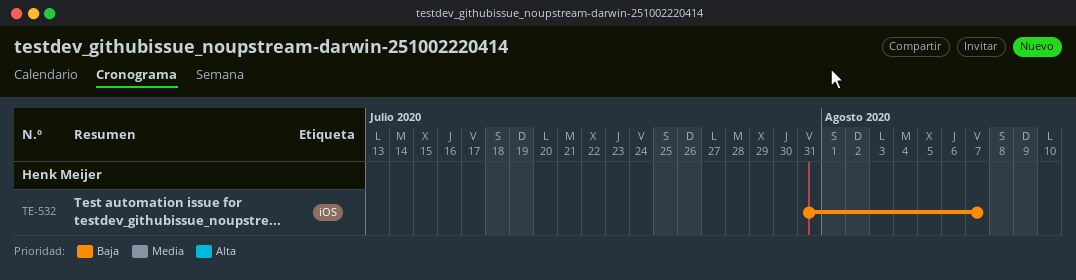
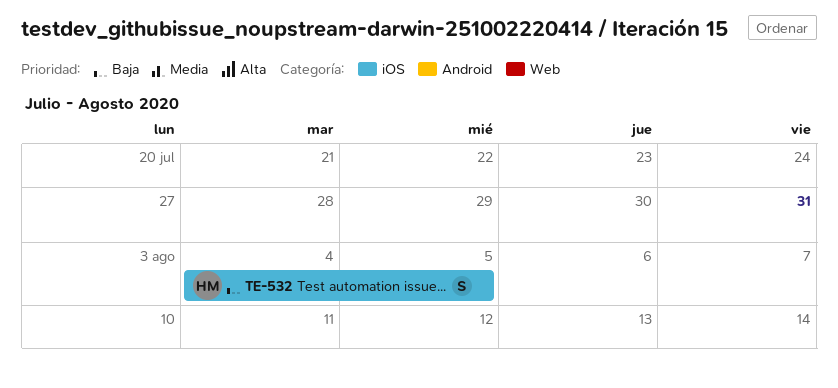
TE-532, start: Jul 31 -> Aug 4
TE-532, due: Aug 7 -> Aug 5

